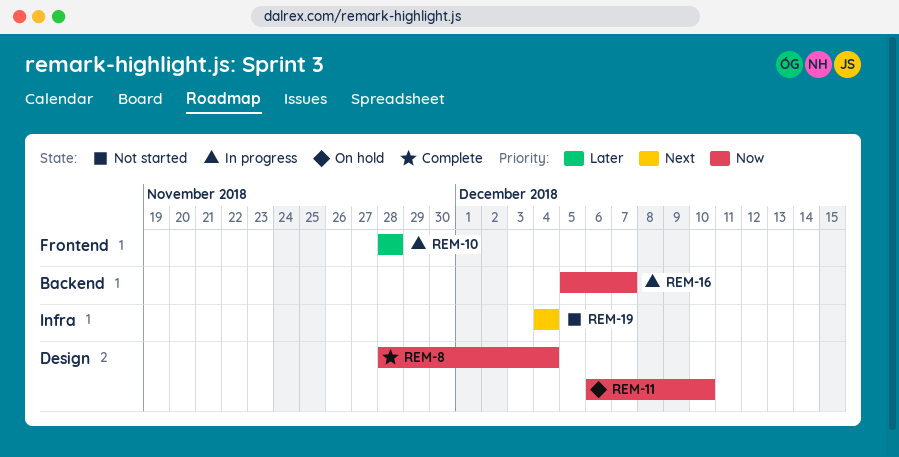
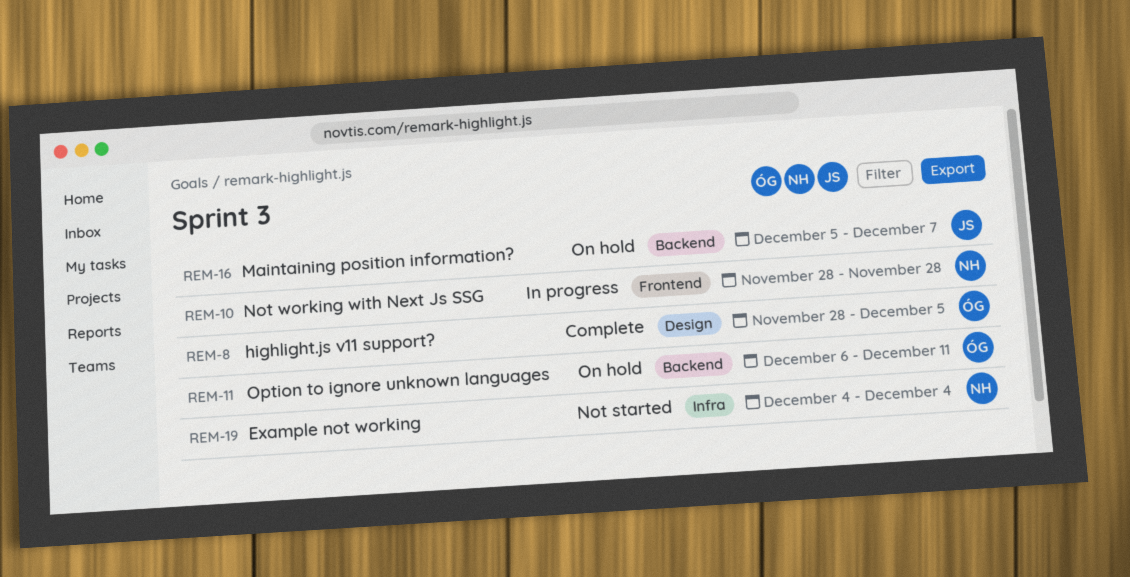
REM-8, due: Dec 4 -> Dec 5
REM-11, label: Design -> Backend
REM-11, due: Dec 10 -> Dec 11
REM-16, status: In progress -> On hold

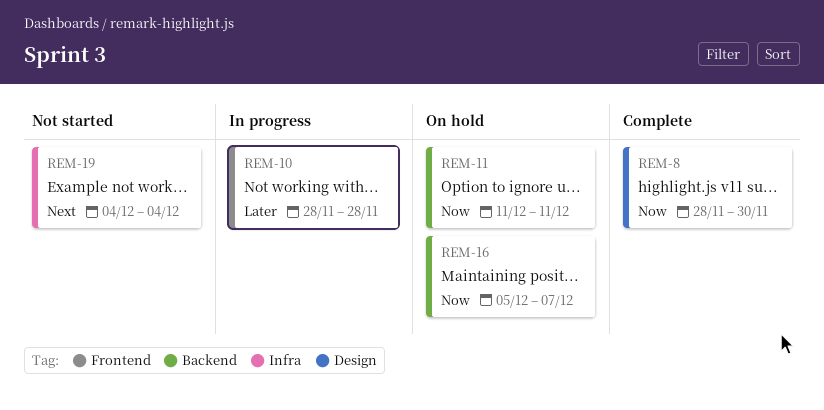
REM-8, due: Dec 5 -> Nov 30
REM-11, start: Dec 6 -> Dec 11

